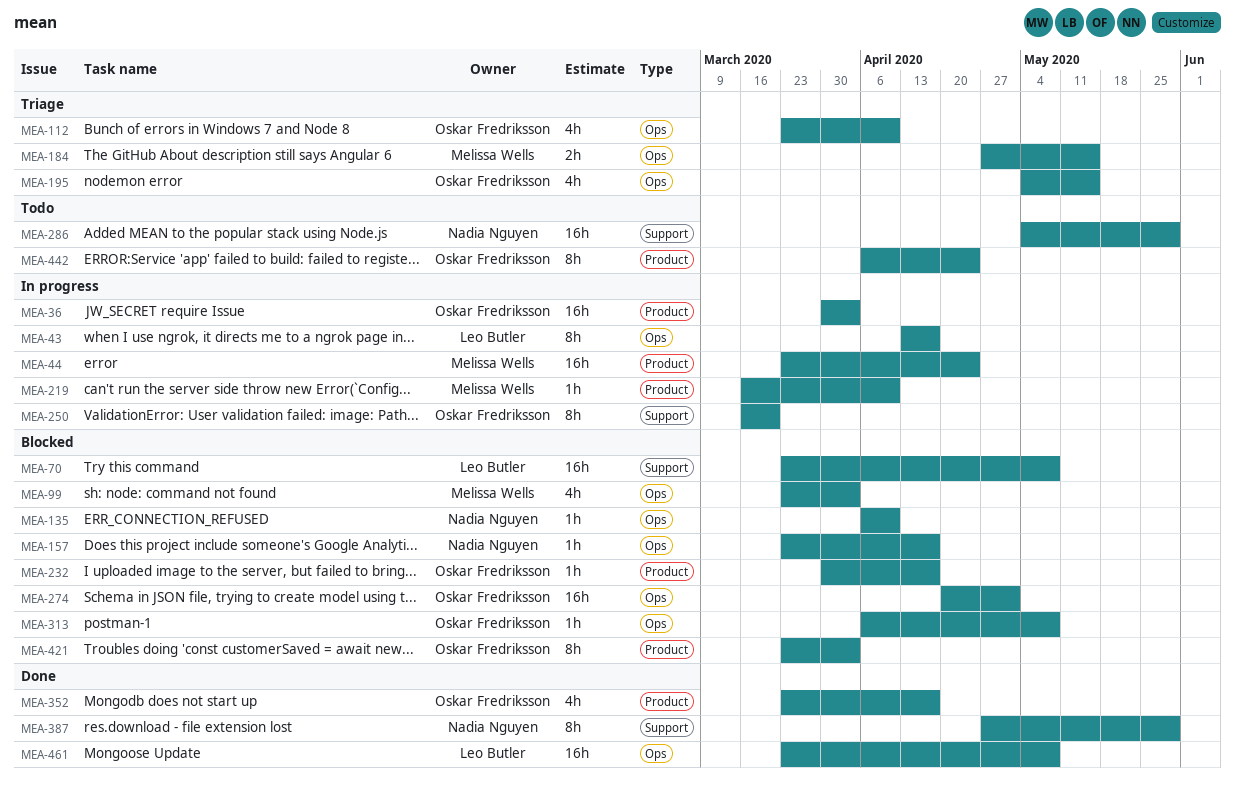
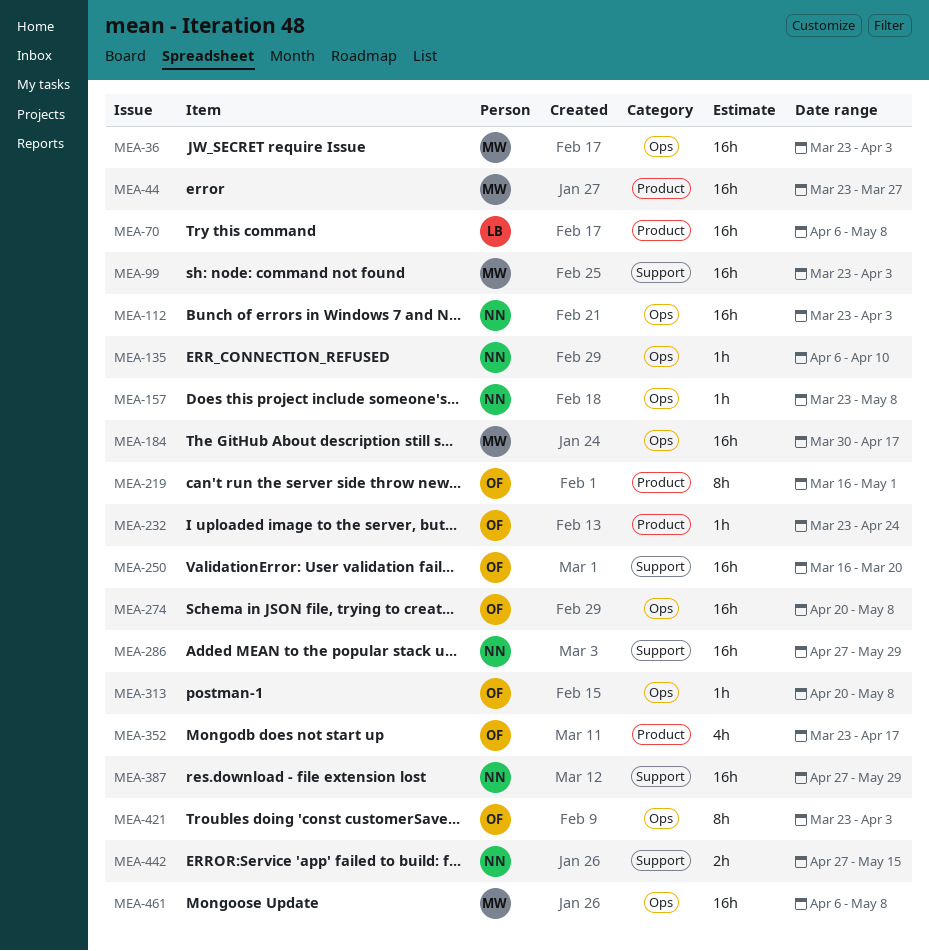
MEA-36, owner: Oskar Fredriksson -> Melissa Wells
MEA-36, label: Product -> Ops
MEA-36, start: Mar 30 -> Mar 23
MEA-43: present -> none
MEA-44, due: Apr 24 -> Mar 27
MEA-70, label: Support -> Product
MEA-70, start: Mar 23 -> Apr 6
MEA-99, label: Ops -> Support
MEA-99, estimate: 4h -> 16h
MEA-112, owner: Oskar Fredriksson -> Nadia Nguyen
MEA-112, estimate: 4h -> 16h
MEA-112, due: Apr 10 -> Apr 3
MEA-157, due: Apr 17 -> May 8
MEA-184, estimate: 2h -> 16h
MEA-184, start: Apr 27 -> Mar 30
MEA-184, due: May 15 -> Apr 17
MEA-195: present -> none
MEA-219, owner: Melissa Wells -> Oskar Fredriksson
MEA-219, estimate: 1h -> 8h
MEA-219, due: Apr 10 -> May 1
MEA-232, start: Mar 30 -> Mar 23
MEA-232, due: Apr 17 -> Apr 24
MEA-250, estimate: 8h -> 16h
MEA-274, due: May 1 -> May 8
MEA-286, start: May 4 -> Apr 27
MEA-313, start: Apr 6 -> Apr 20
MEA-387, estimate: 8h -> 16h
MEA-421, label: Product -> Ops
MEA-442, owner: Oskar Fredriksson -> Nadia Nguyen
MEA-442, label: Product -> Support
MEA-442, estimate: 8h -> 2h
MEA-442, start: Apr 6 -> Apr 27
MEA-442, due: Apr 24 -> May 15
MEA-461, owner: Leo Butler -> Melissa Wells
MEA-461, start: Mar 23 -> Apr 6

